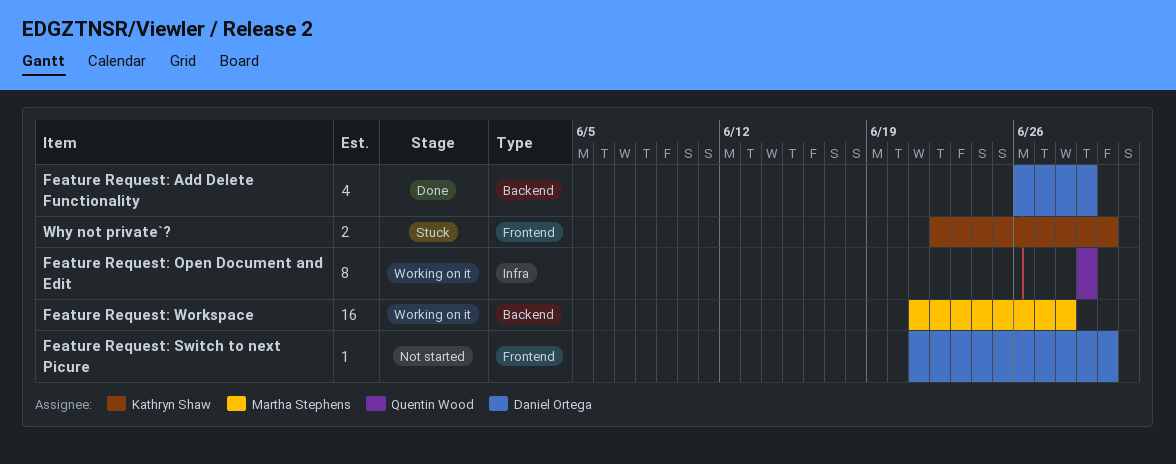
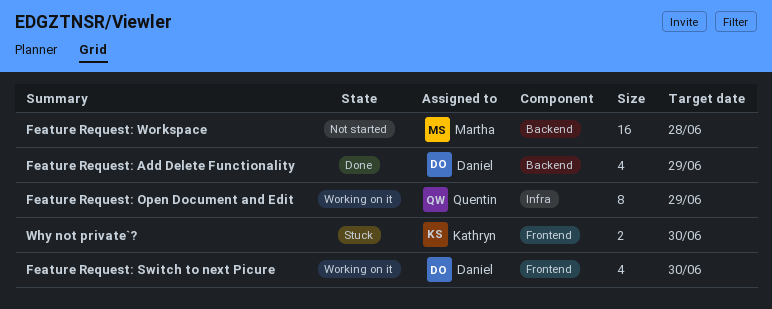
Feature Request: Switch to next Picure, status: Not started -> Working on it
Feature Request: Switch to next Picure, estimate: 1 -> 4
Feature Request: Workspace, status: Working on it -> Not started

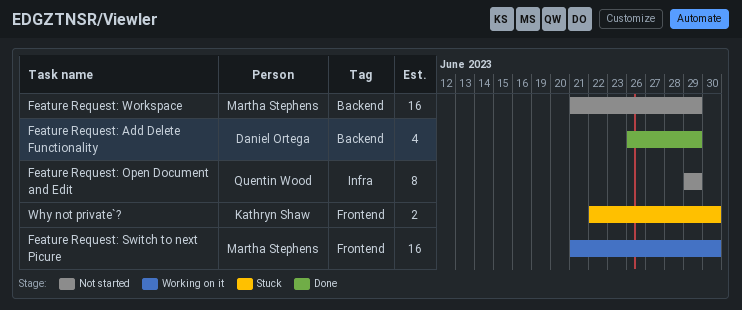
Feature Request: Open Document and Edit, status: Working on it -> Not started
Feature Request: Switch to next Picure, owner: Daniel Ortega -> Martha Stephens
Feature Request: Switch to next Picure, estimate: 4 -> 16
Feature Request: Workspace, due: Jun 28 -> Jun 29

